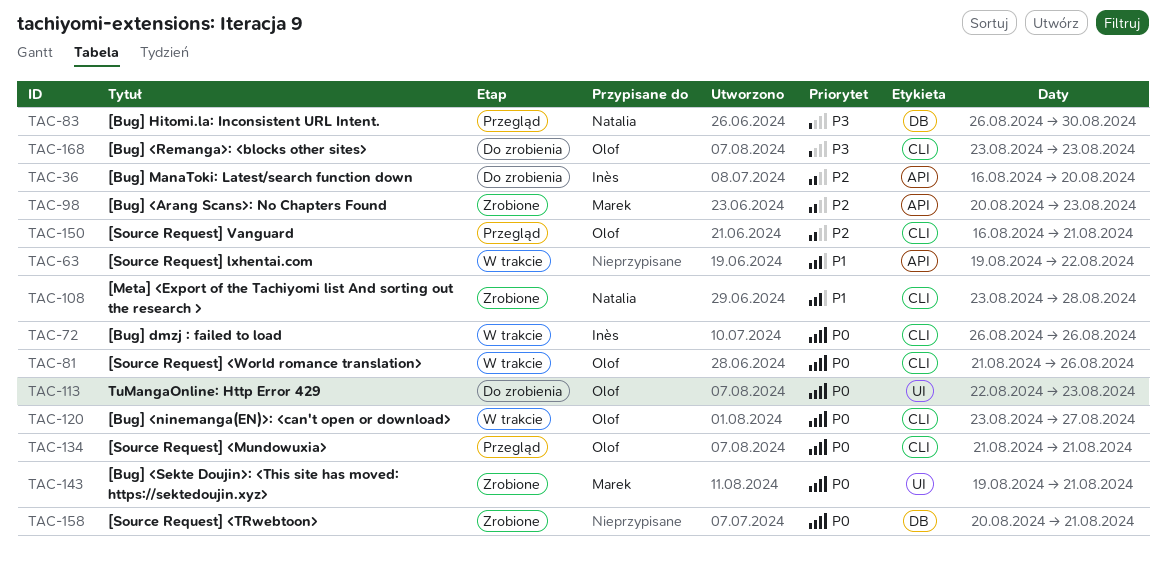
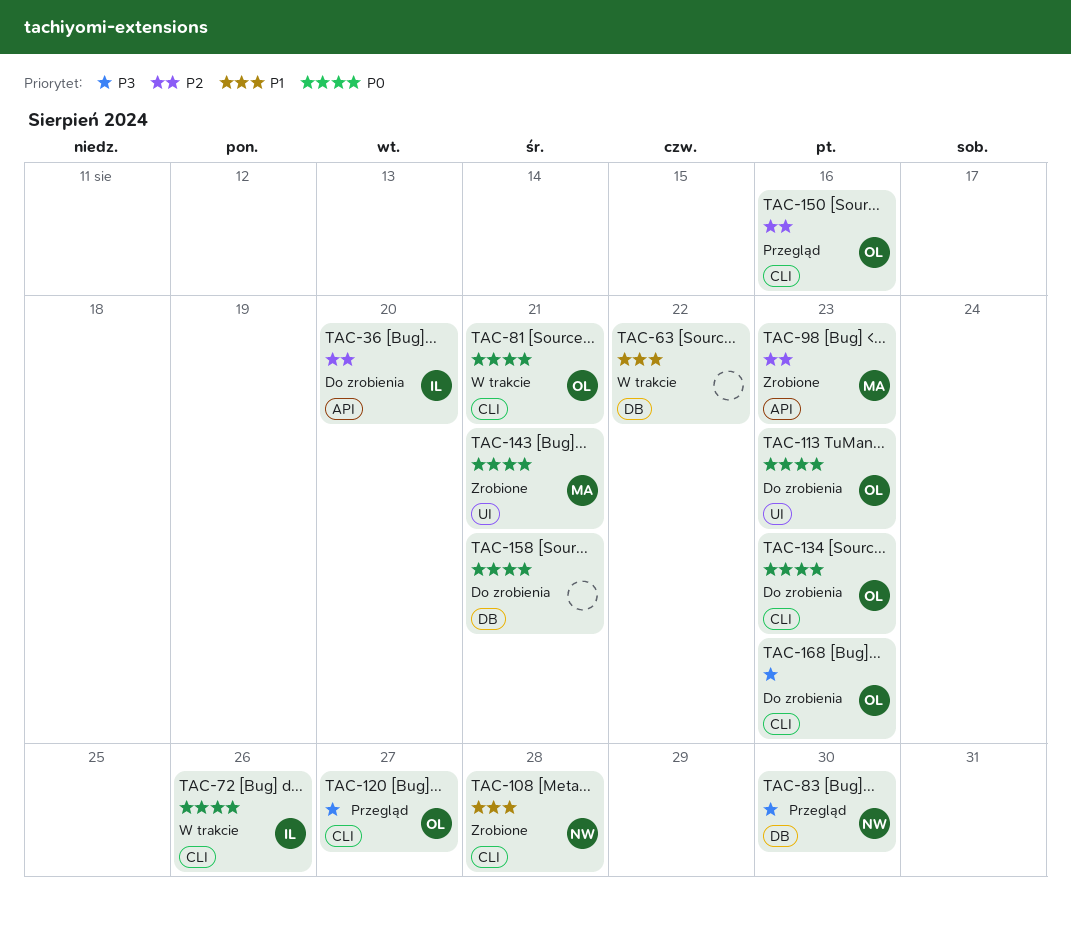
TAC-63, label: API -> DB
TAC-81, due: Aug 26 -> Aug 21
TAC-120, status: W trakcie -> Przegląd
TAC-120, priority: P0 -> P3
TAC-134, status: Przegląd -> Do zrobienia
TAC-134, due: Aug 21 -> Aug 23
TAC-150, due: Aug 21 -> Aug 16
TAC-158, status: Zrobione -> Do zrobienia

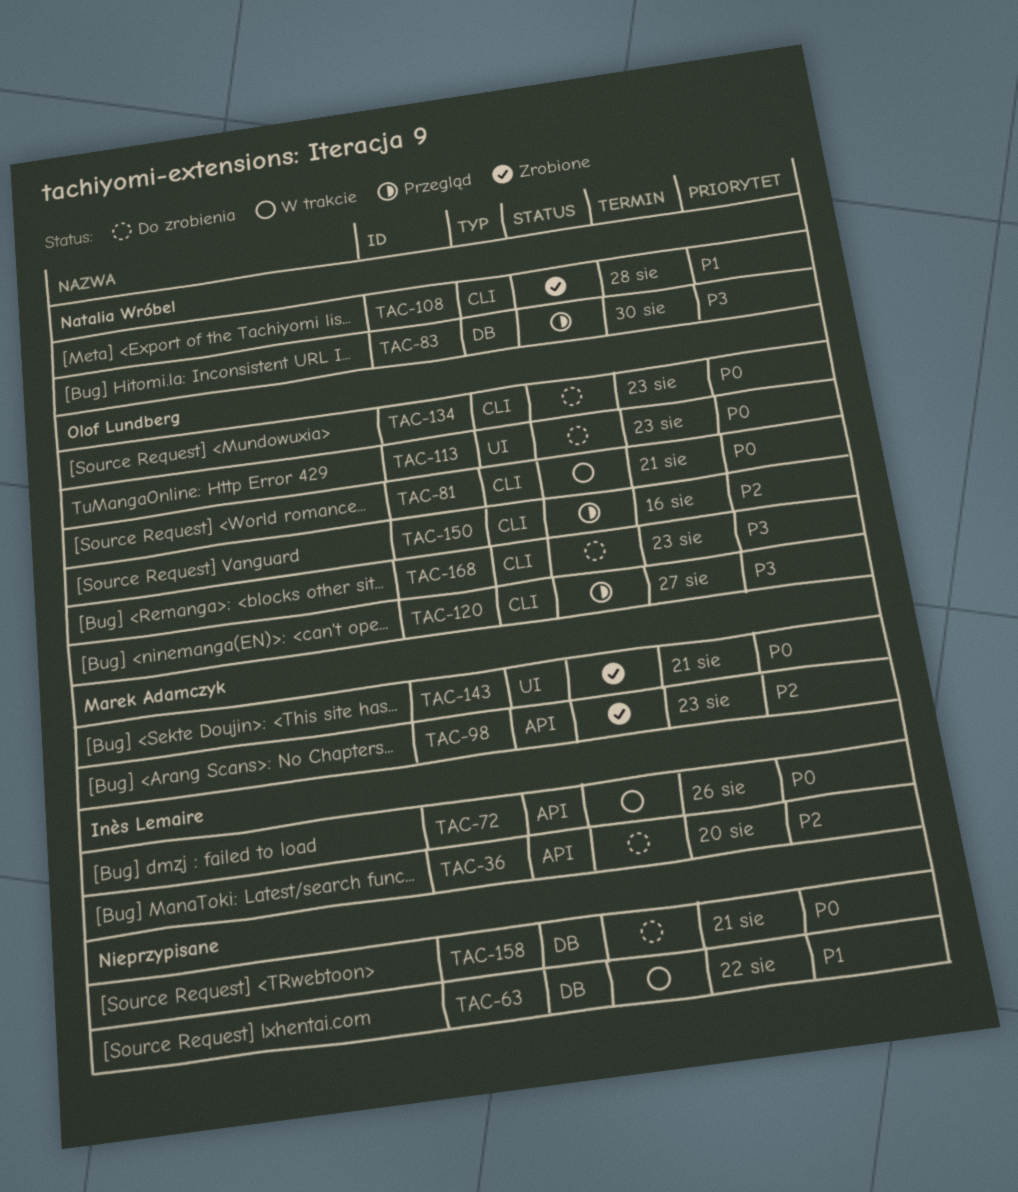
TAC-72, label: CLI -> API

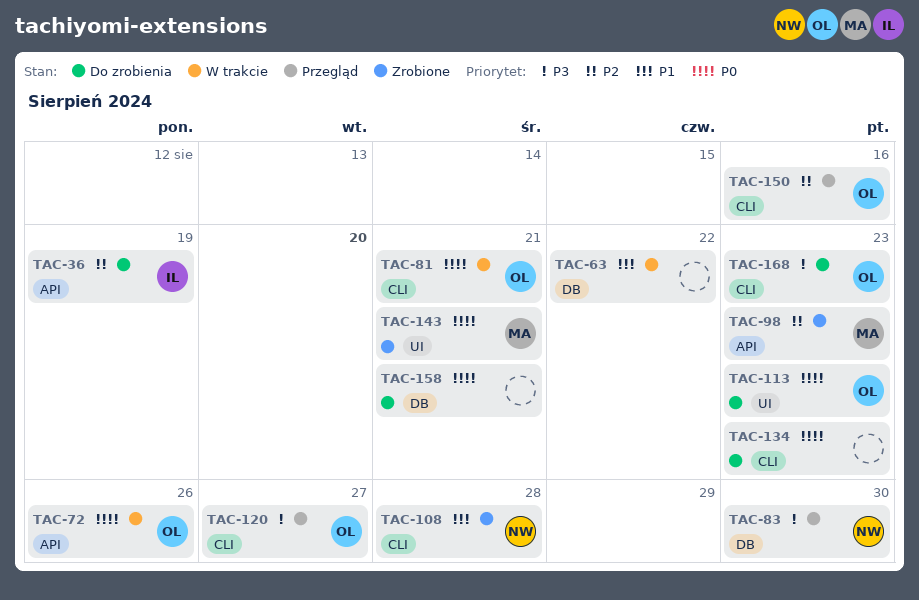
TAC-36, due: Aug 20 -> Aug 19
TAC-72, owner: Inès Lemaire -> Olof Lundberg
TAC-134, owner: Olof Lundberg -> none

